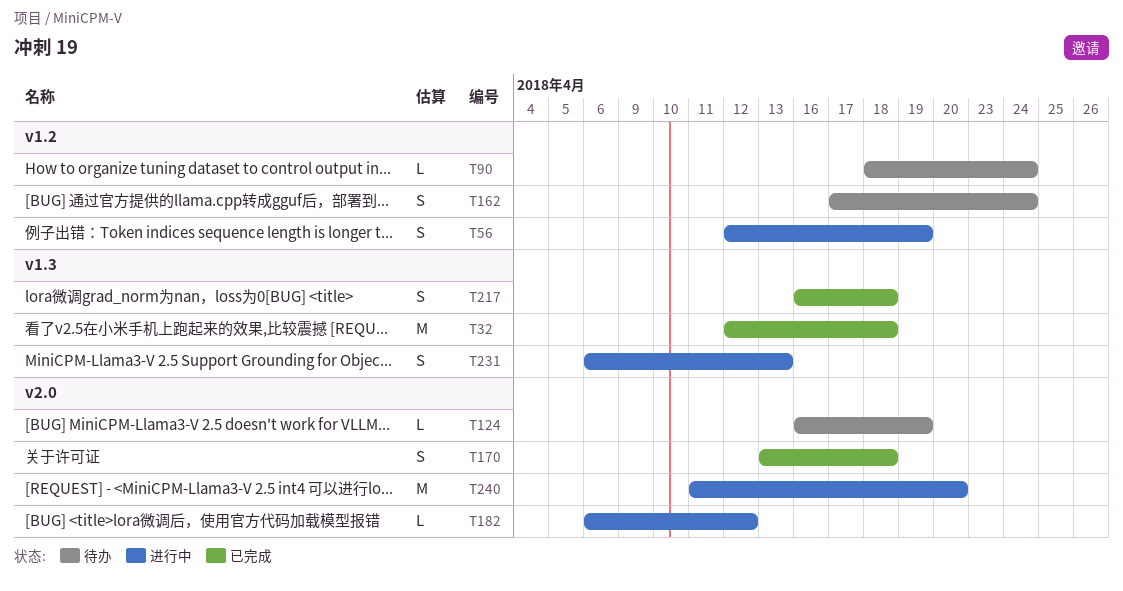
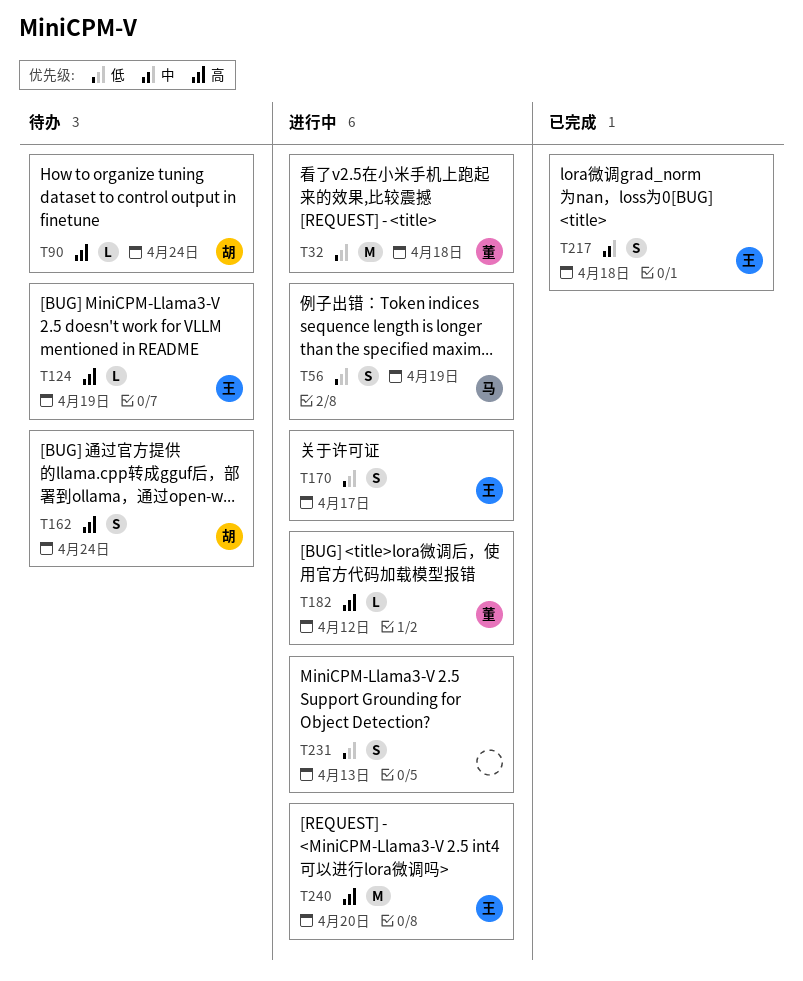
T32, status: 已完成 -> 进行中
T170, status: 已完成 -> 进行中
T170, due: Apr 18 -> Apr 17

